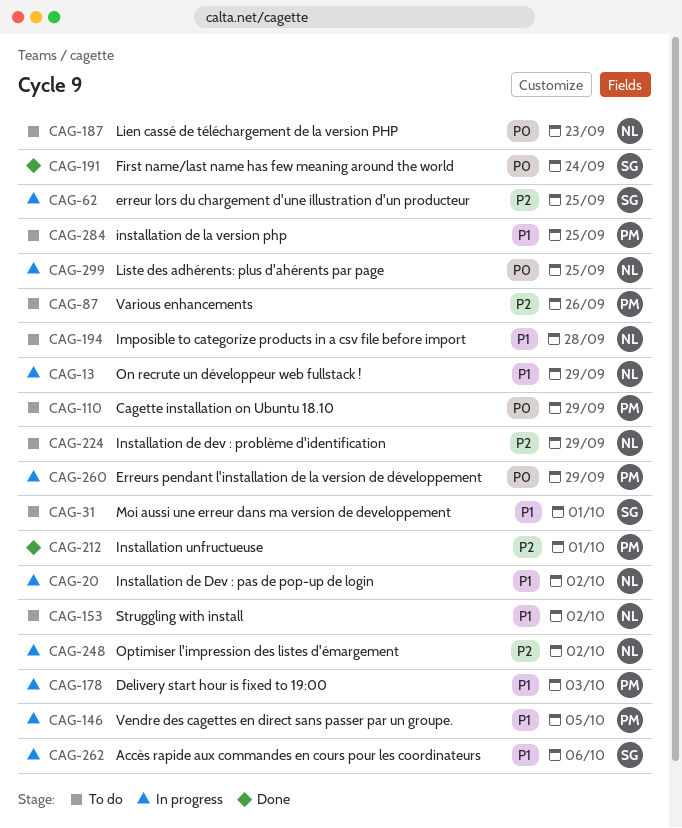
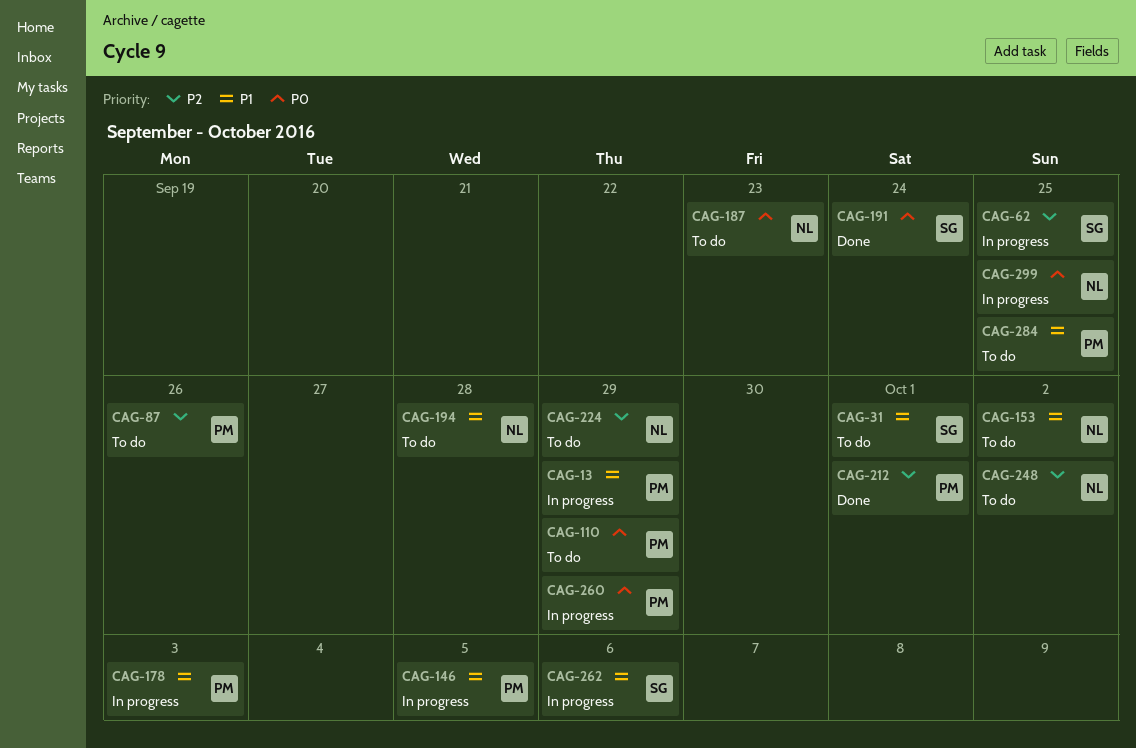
CAG-13, owner: NL -> PM
CAG-20: present -> none
CAG-248, status: In progress -> To do

